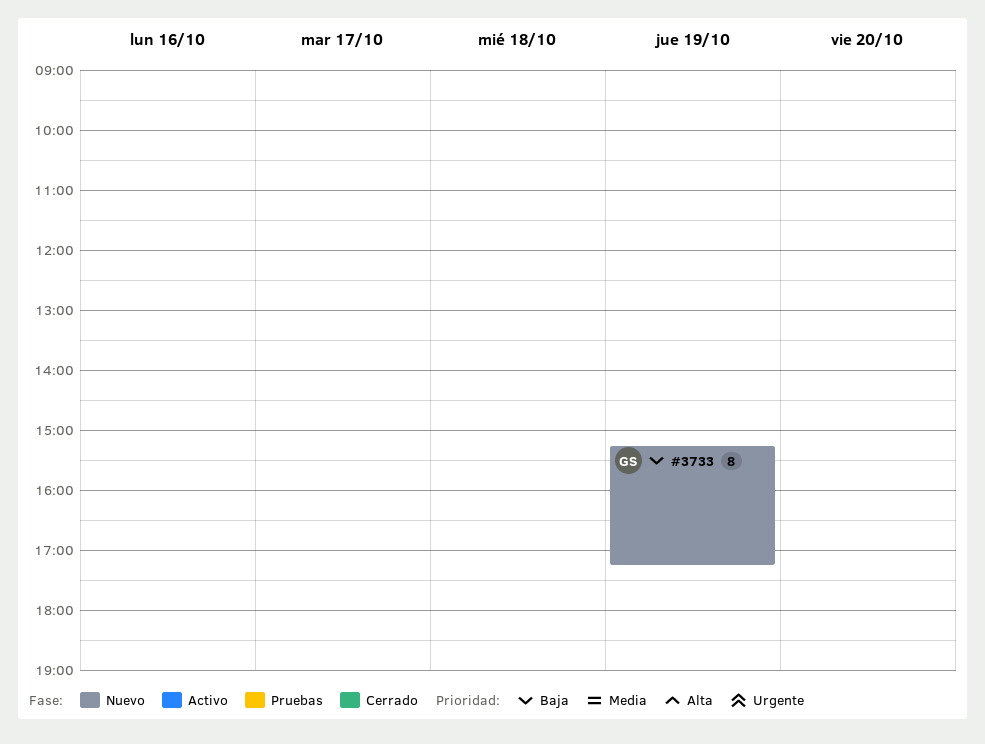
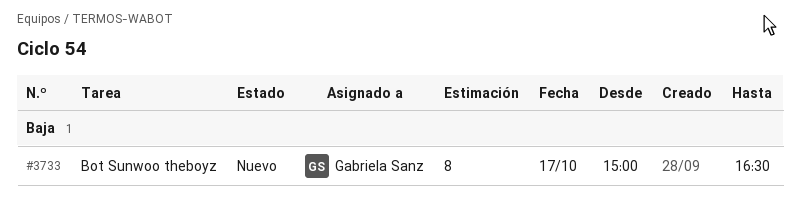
#3733, day: Oct 19 -> Oct 17
#3733, begins: 15:15 -> 15:00
#3733, ends: 17:15 -> 16:30

